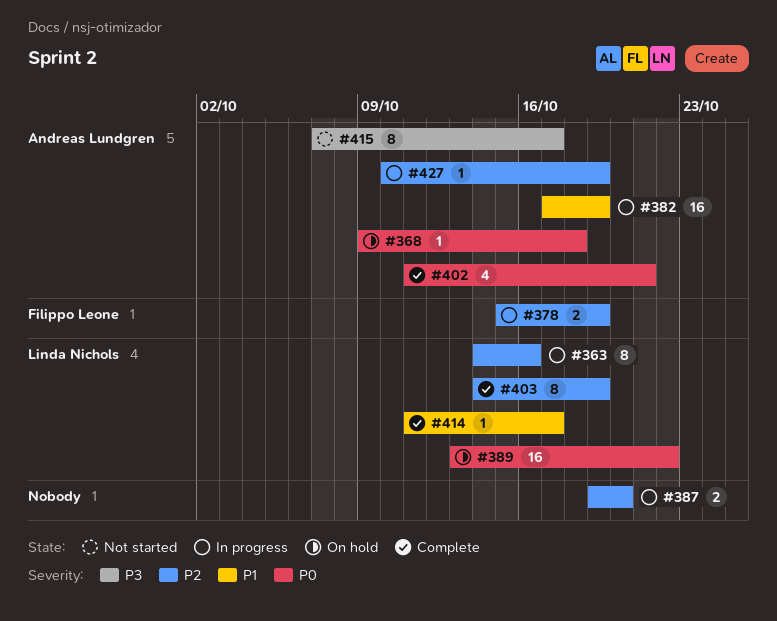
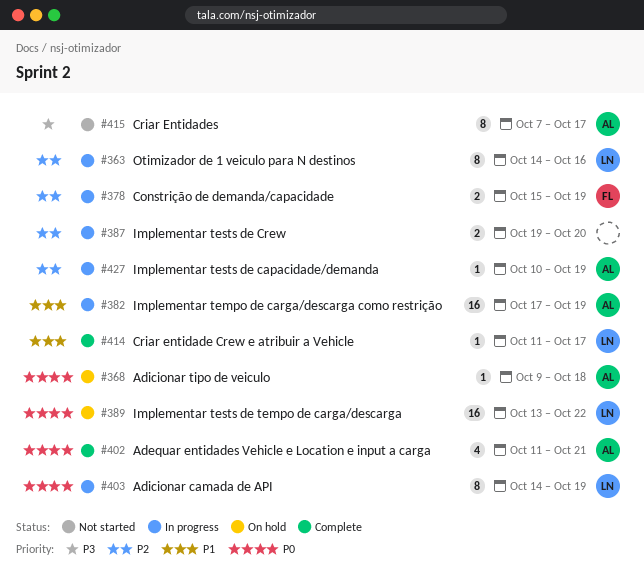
#403, status: Complete -> In progress
#403, priority: P2 -> P0

